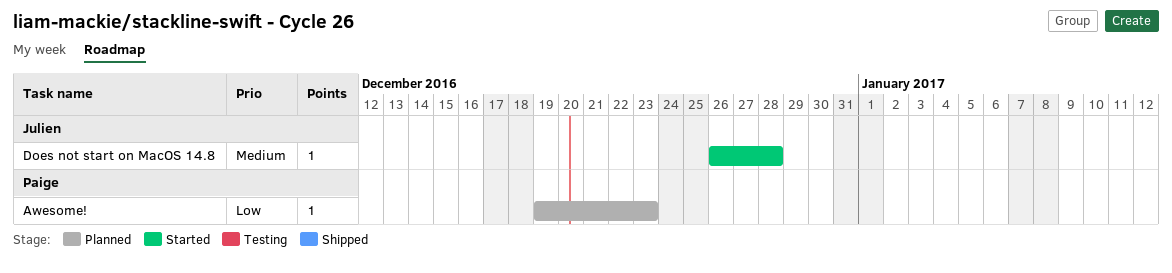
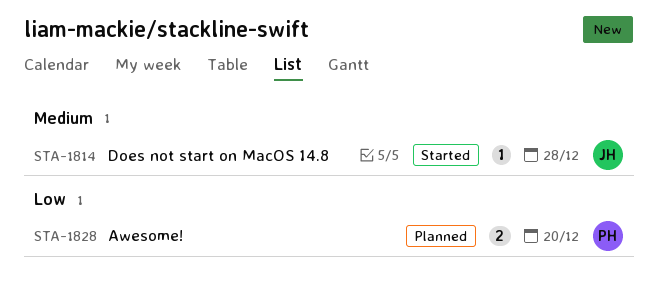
Awesome!, estimate: 1 -> 2
Awesome!, due: Dec 23 -> Dec 20

